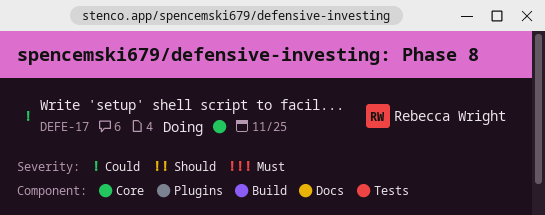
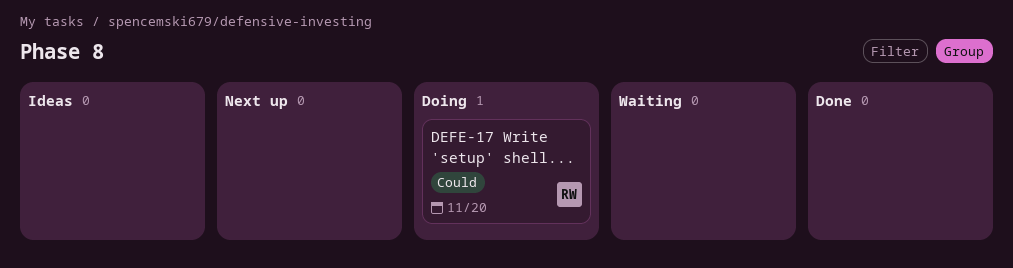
DEFE-17, due: Nov 25 -> Nov 20

